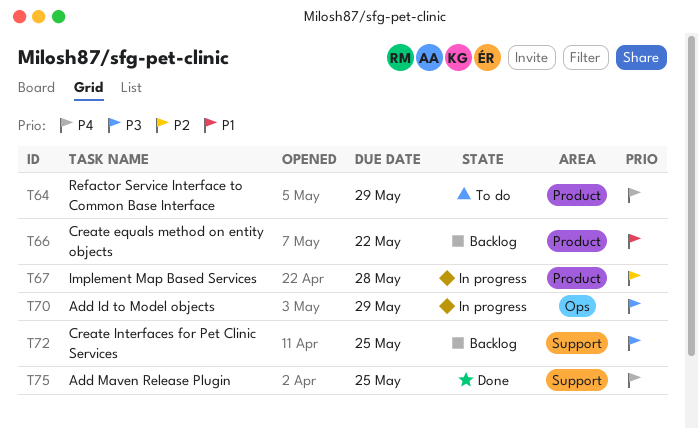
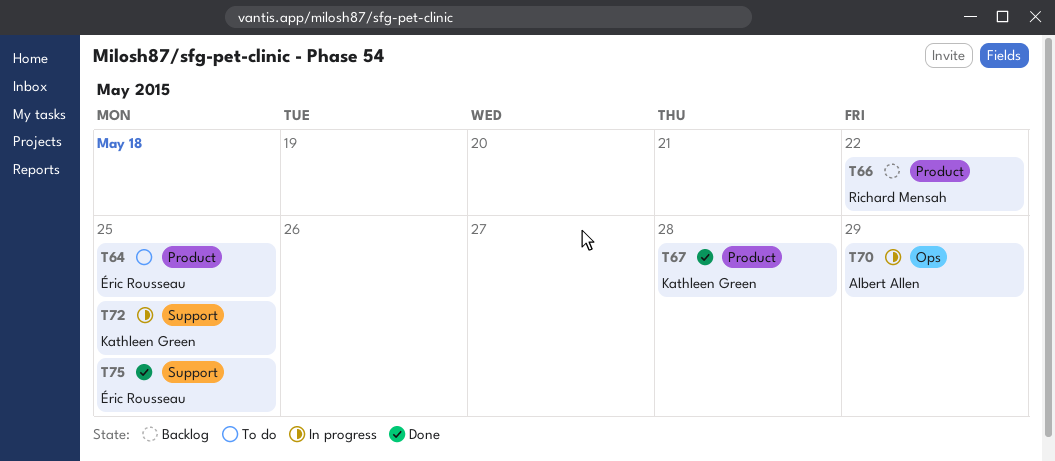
T64, due: May 29 -> May 25
T67, status: In progress -> Done
T72, status: Backlog -> In progress

